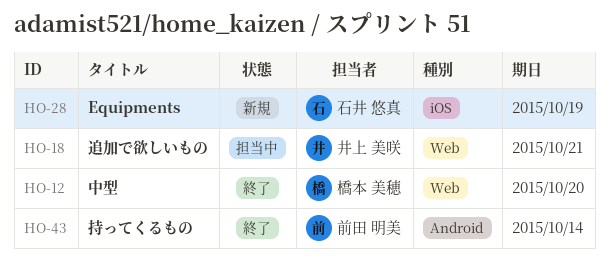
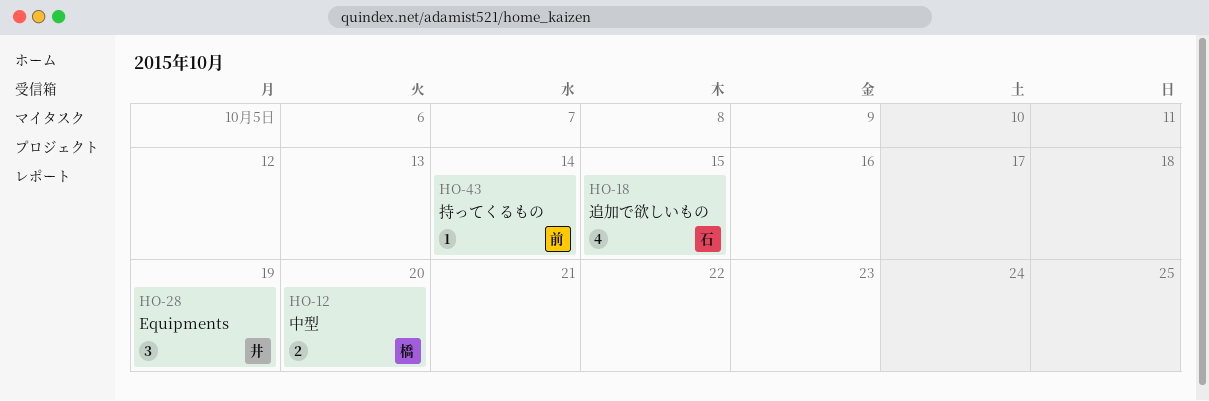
HO-18, owner: 井上 美咲 -> 石井 悠真
HO-18, due: Oct 21 -> Oct 15
HO-28, owner: 石井 悠真 -> 井上 美咲

